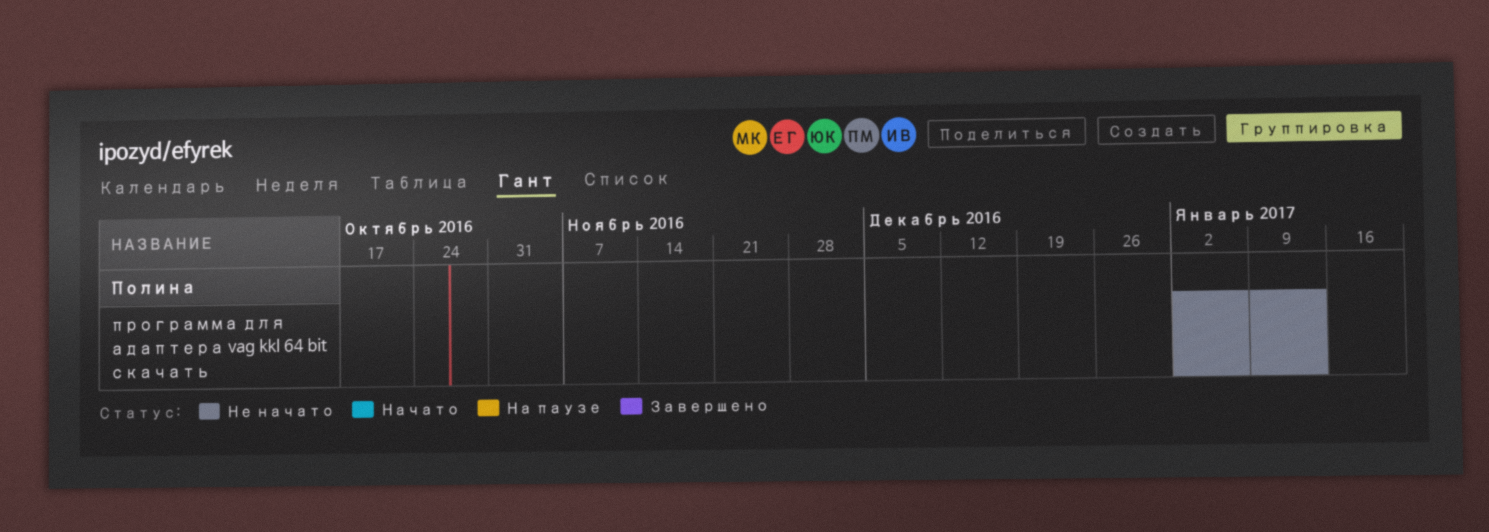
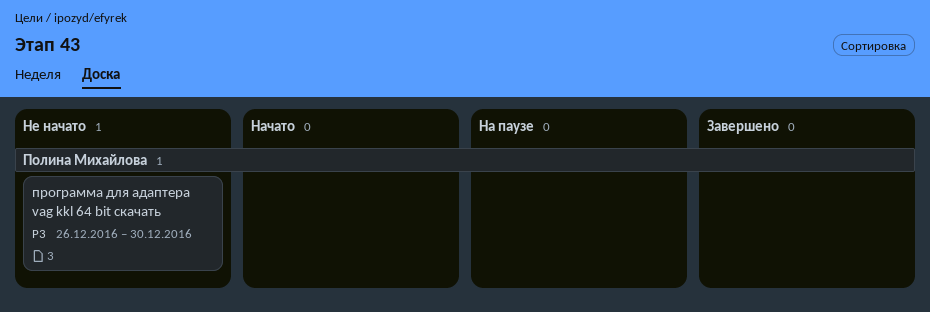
программа для адаптера vag kkl 64 bit скачать, start: Jan 2 -> Dec 26
программа для адаптера vag kkl 64 bit скачать, due: Jan 13 -> Dec 30

